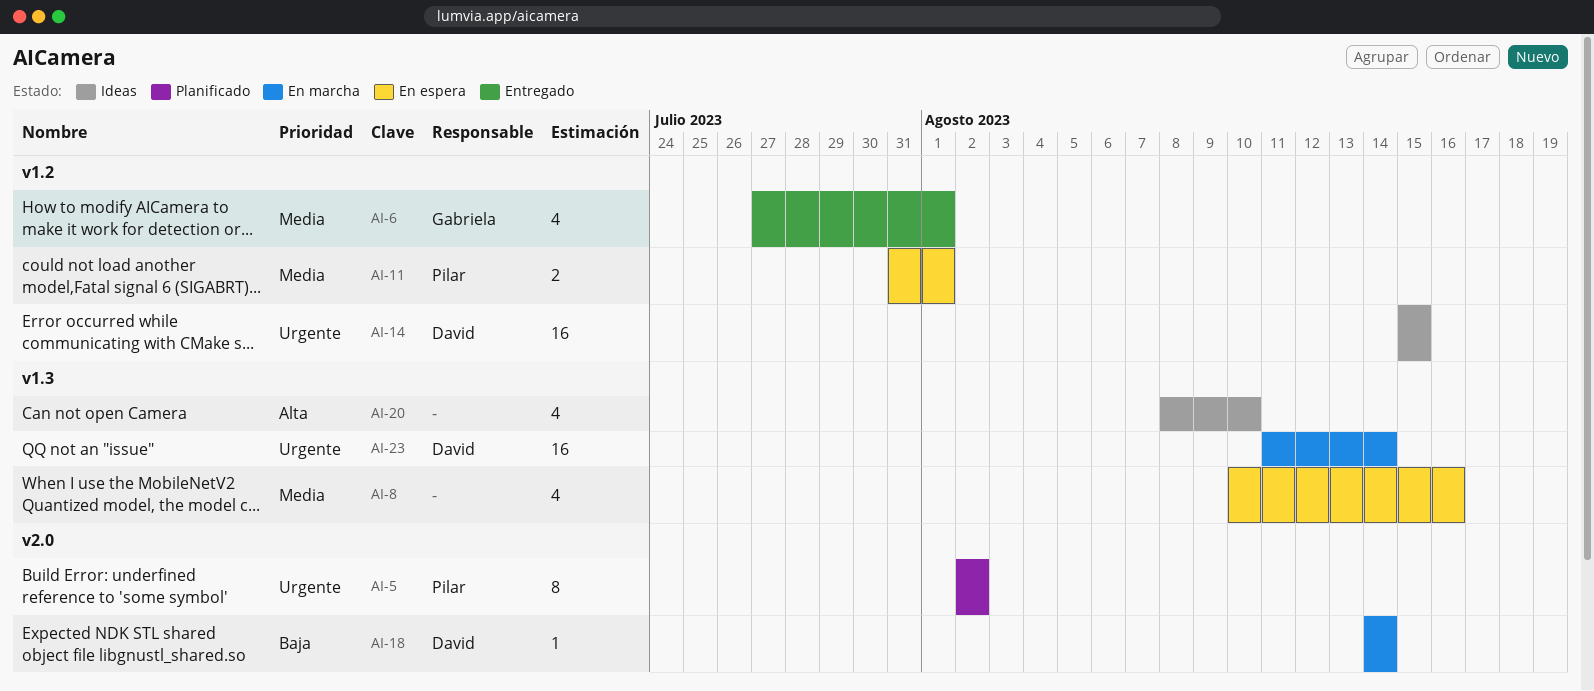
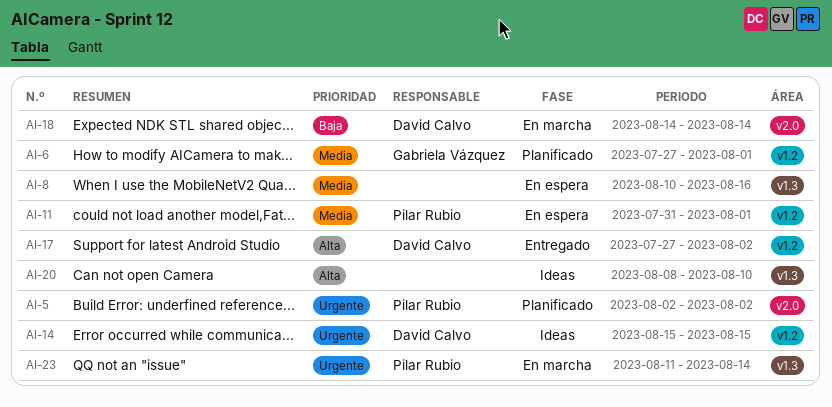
AI-6, status: Entregado -> Planificado
AI-17: none -> present
AI-23, owner: David Calvo -> Pilar Rubio

